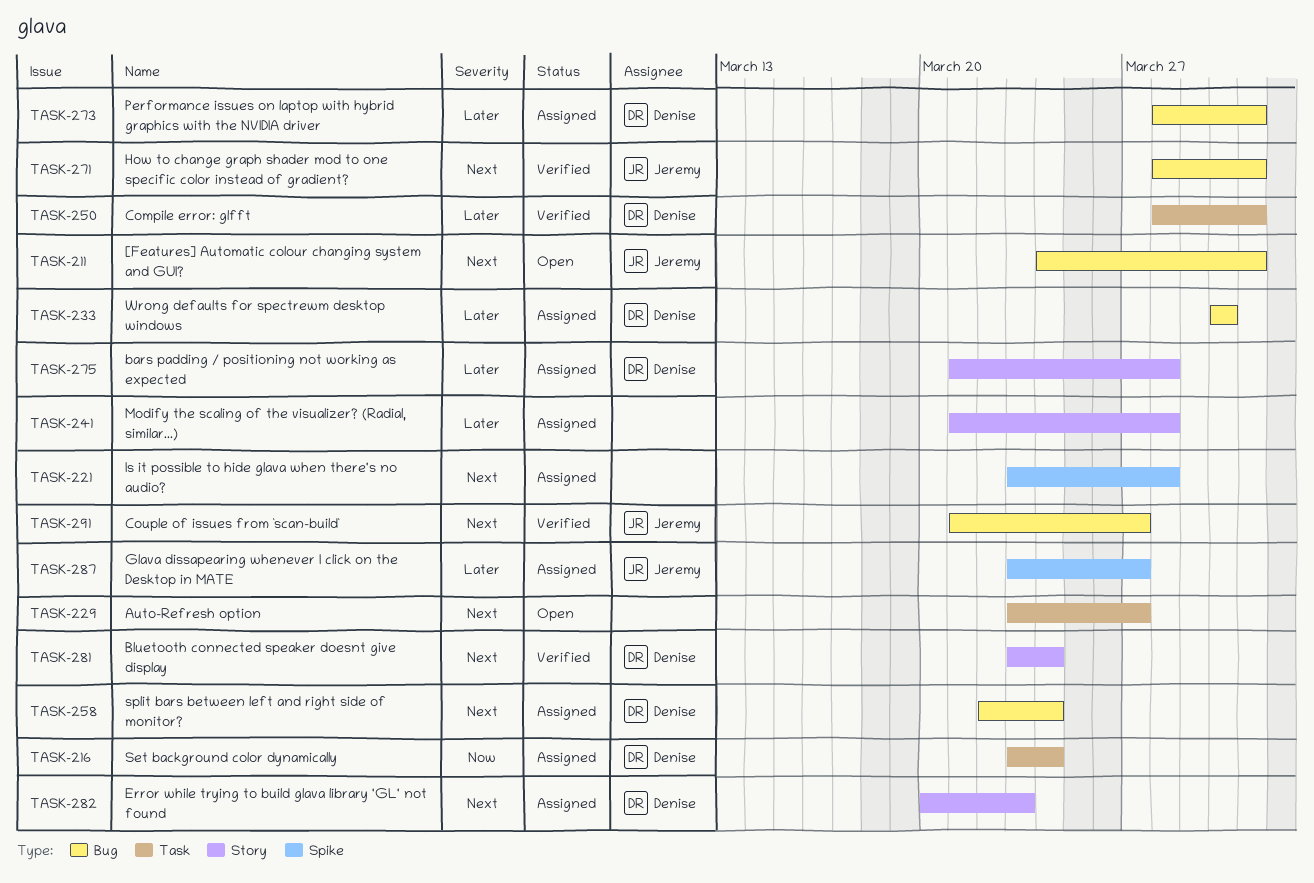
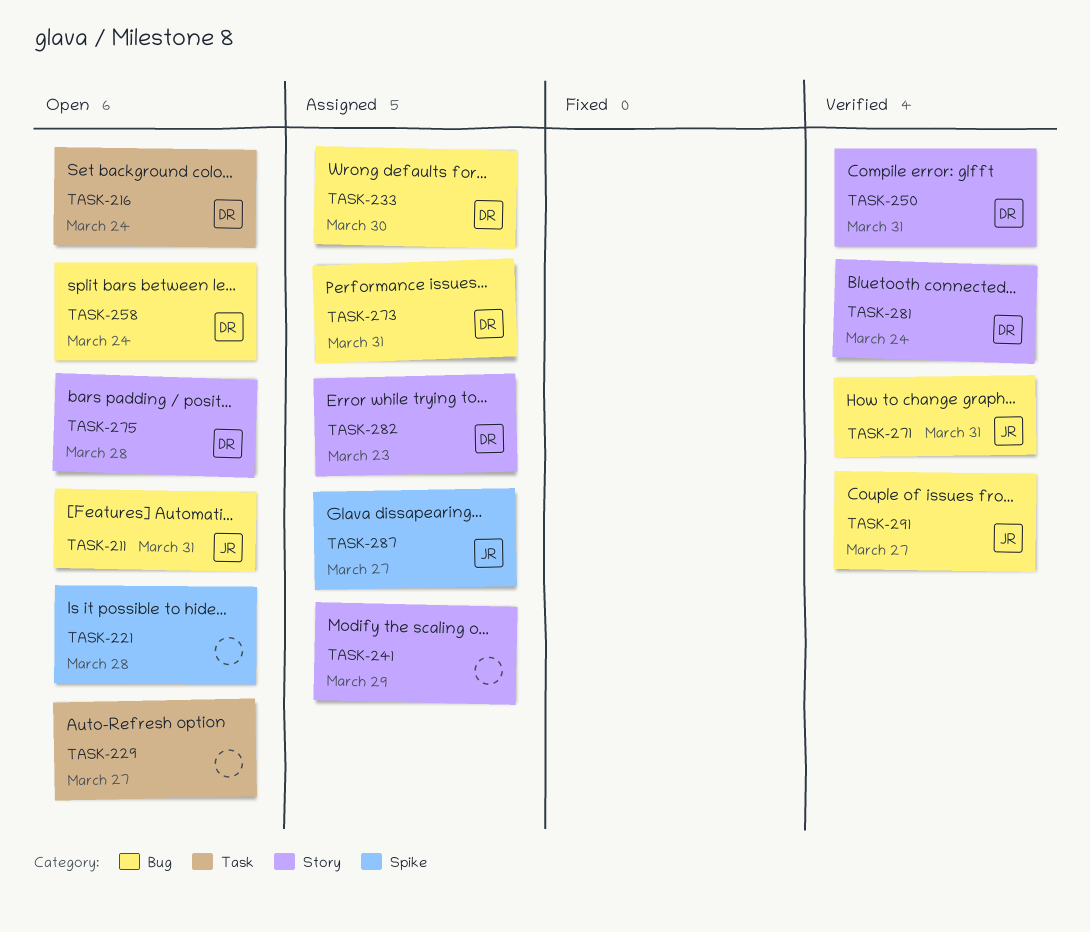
TASK-216, status: Assigned -> Open
TASK-221, status: Assigned -> Open
TASK-241, due: Mar 28 -> Mar 29
TASK-250, label: Task -> Story
TASK-258, status: Assigned -> Open
TASK-275, status: Assigned -> Open

